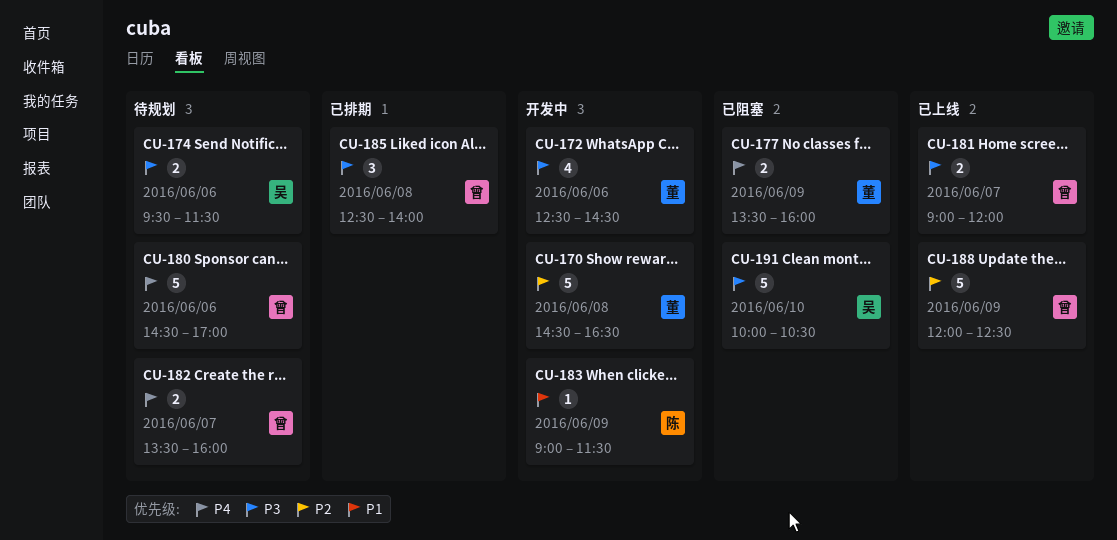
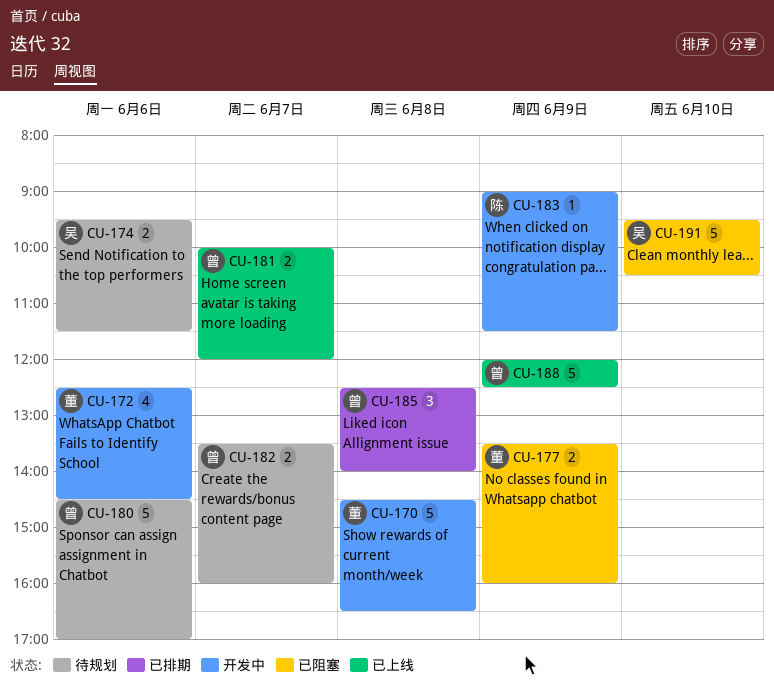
CU-181, begins: 09:00 -> 10:00
CU-191, begins: 10:00 -> 09:30

